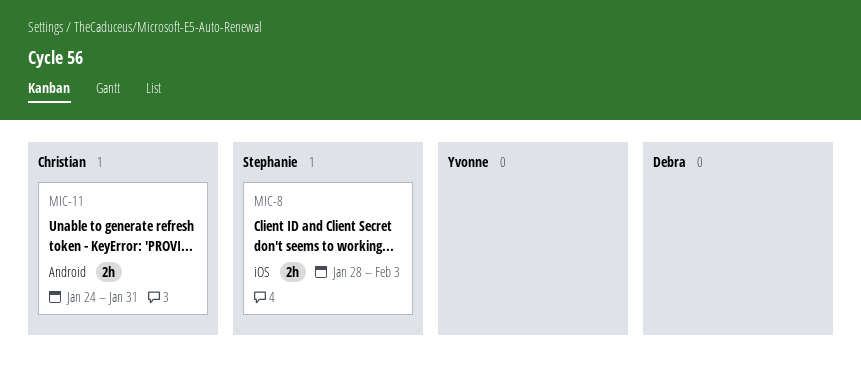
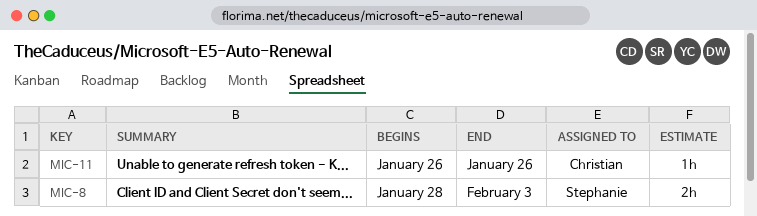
MIC-11, estimate: 2h -> 1h
MIC-11, start: Jan 24 -> Jan 26
MIC-11, due: Jan 31 -> Jan 26

